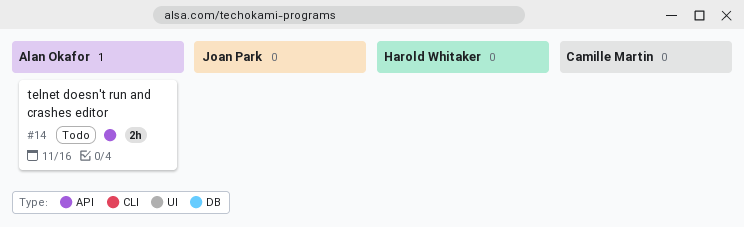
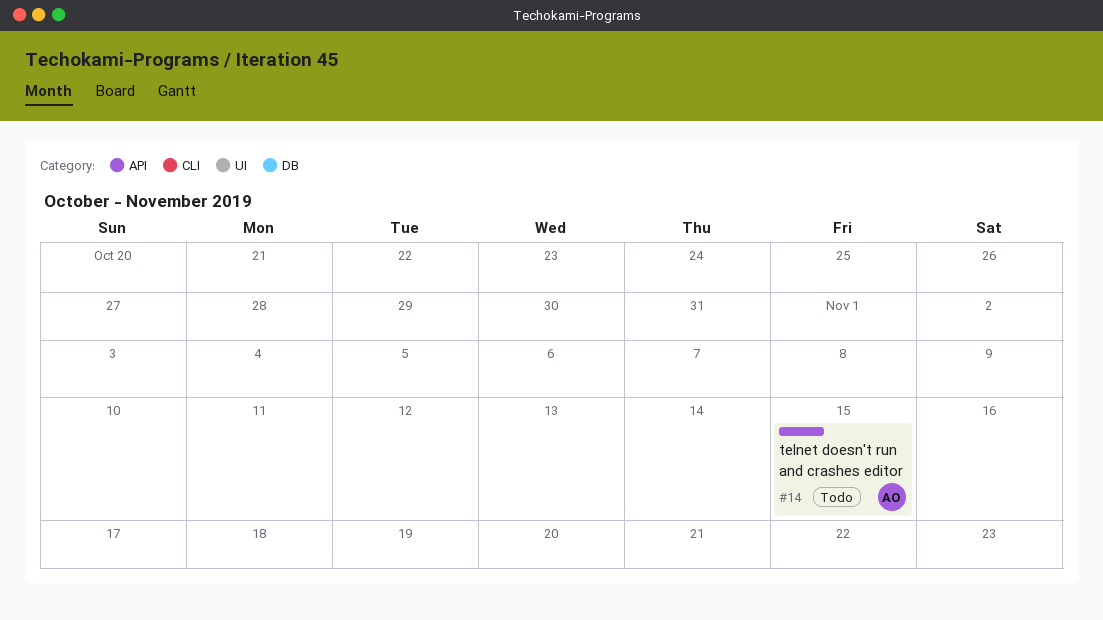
#14, due: Nov 16 -> Nov 15

